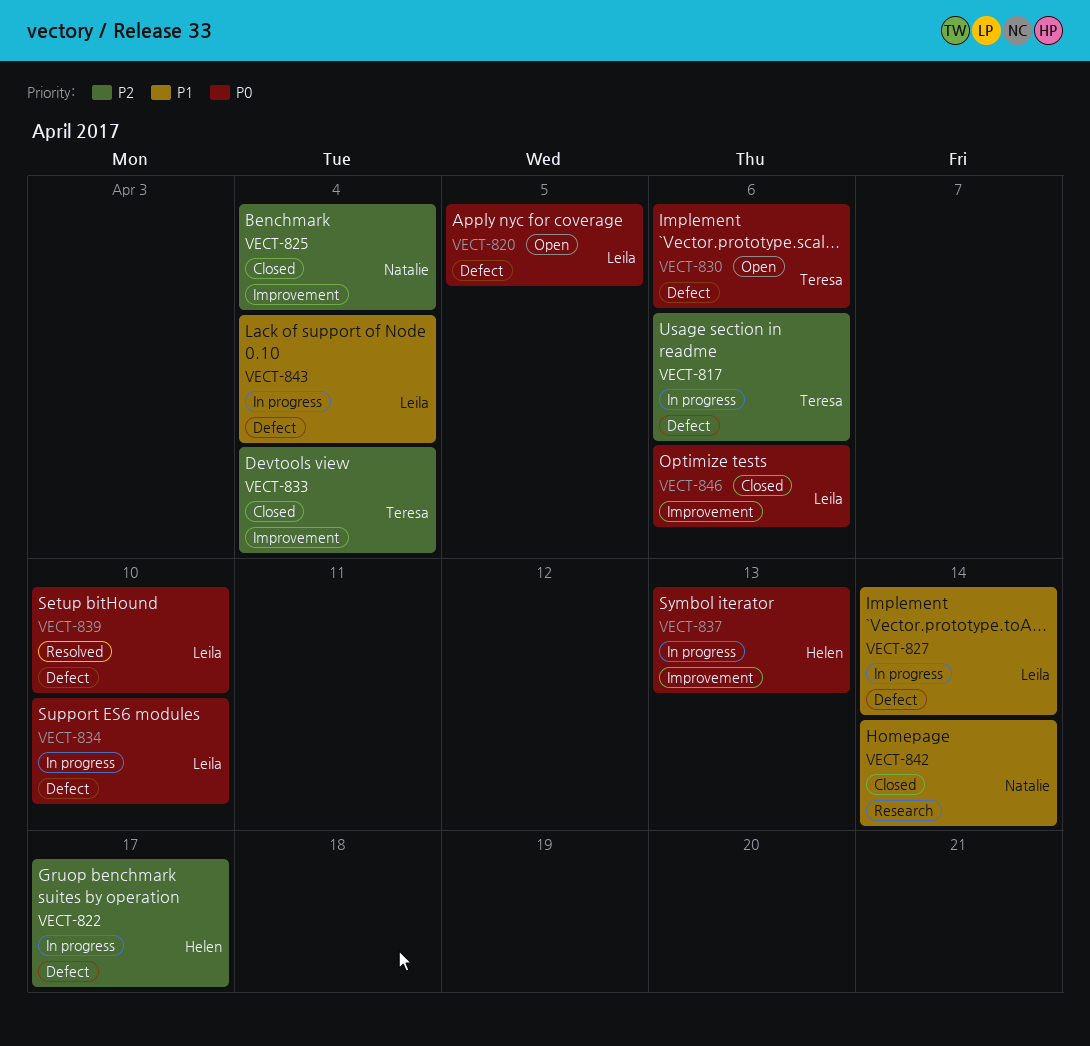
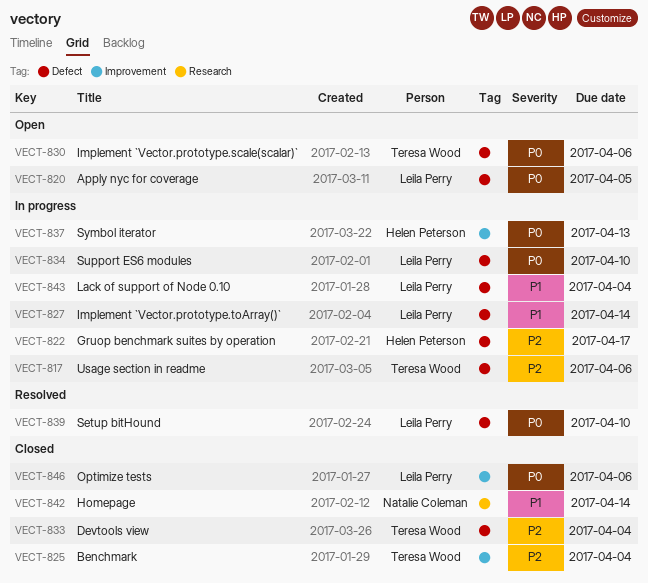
VECT-825, owner: Natalie Coleman -> Teresa Wood
VECT-833, label: Improvement -> Defect

